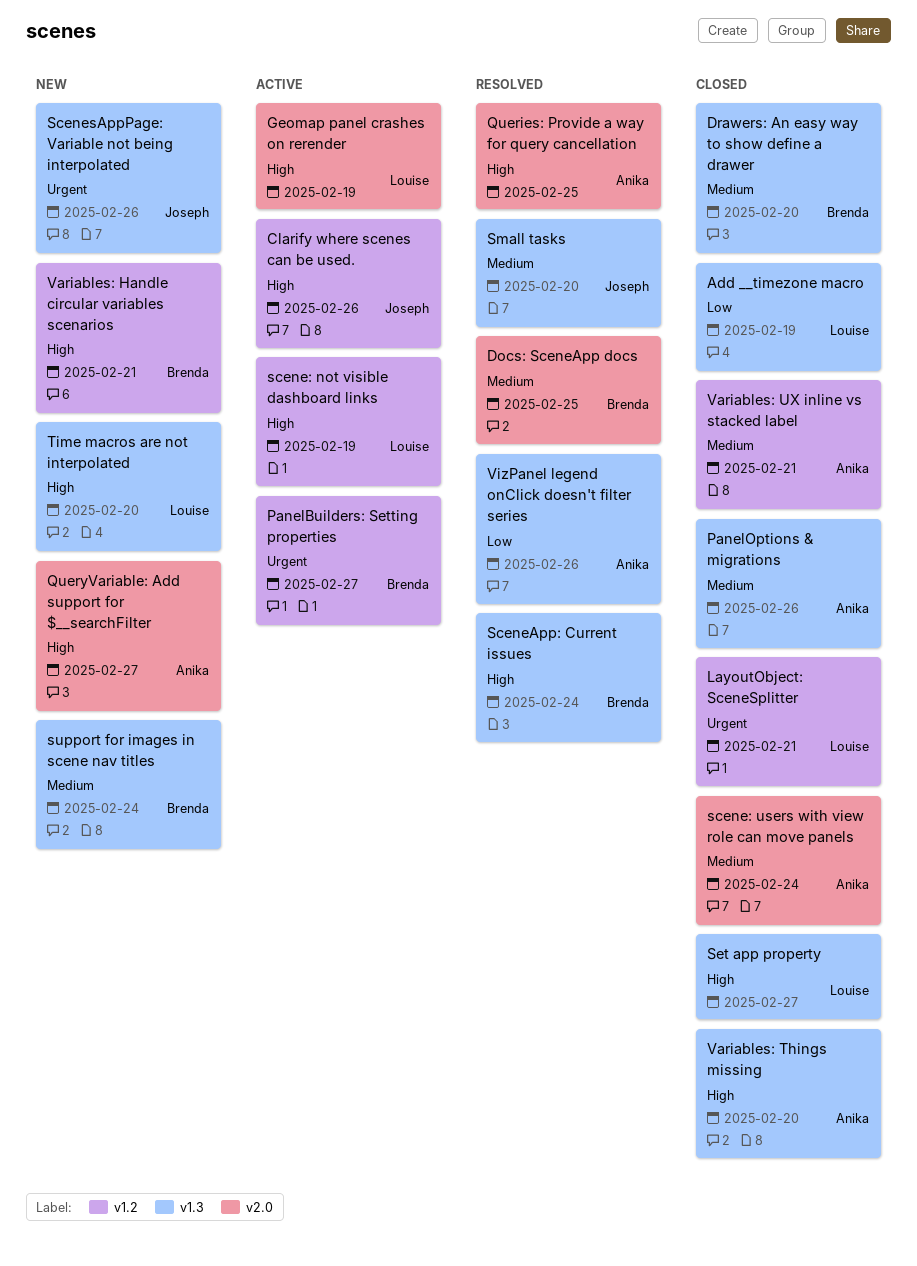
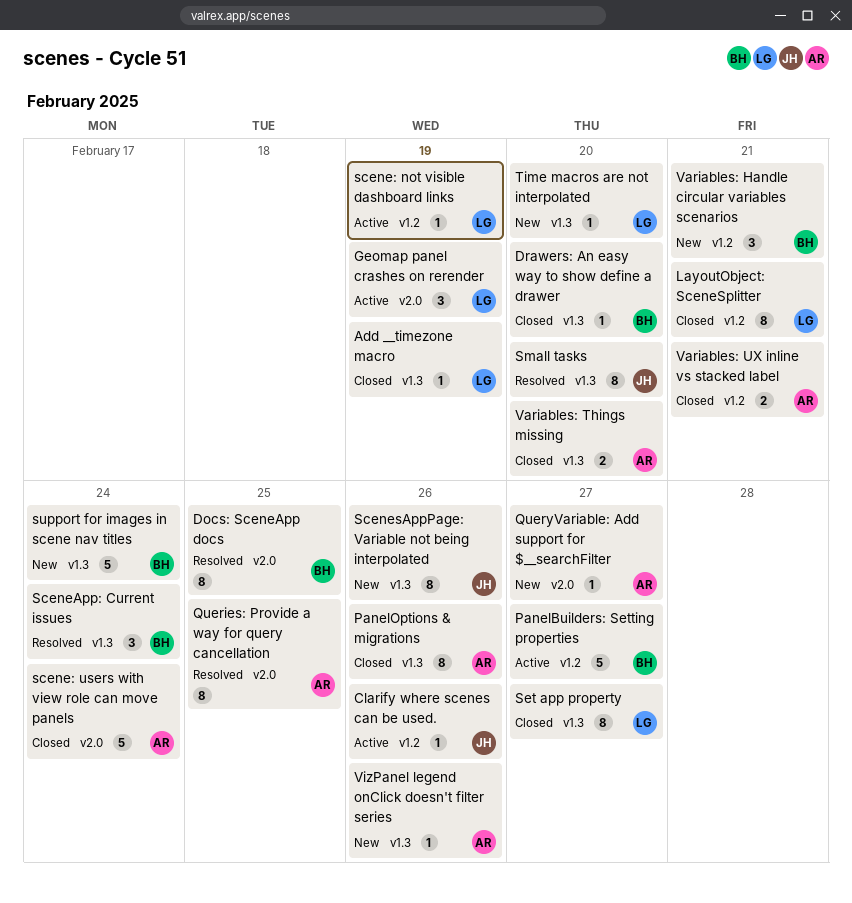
VizPanel legend onClick doesn't filter series, status: Resolved -> New

